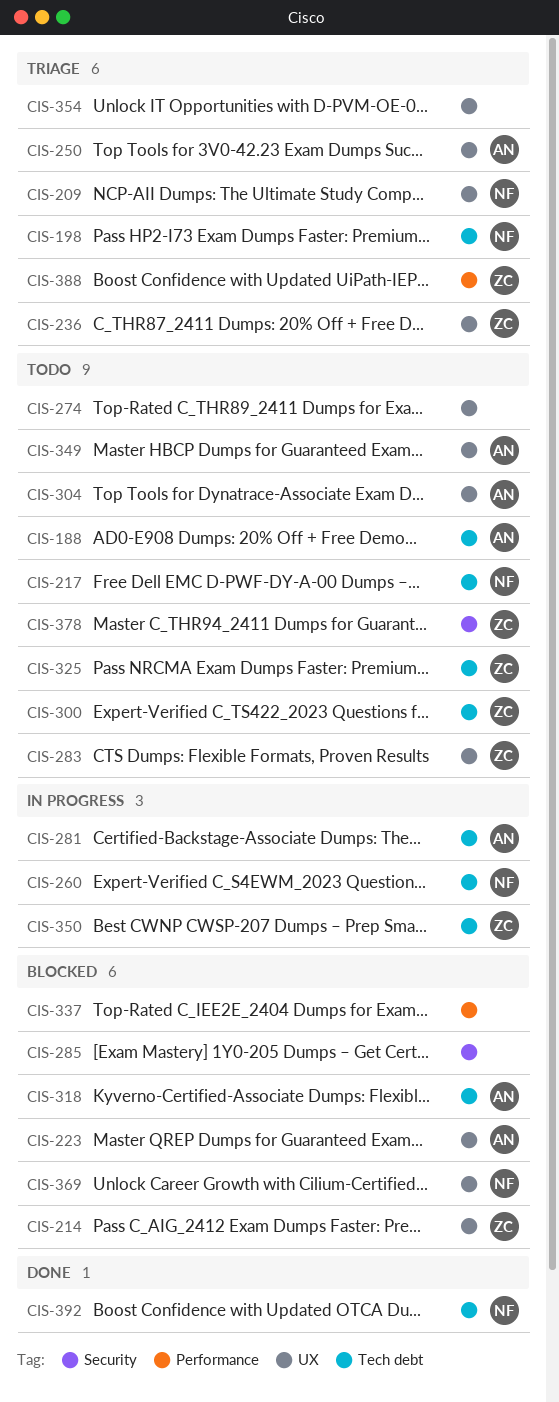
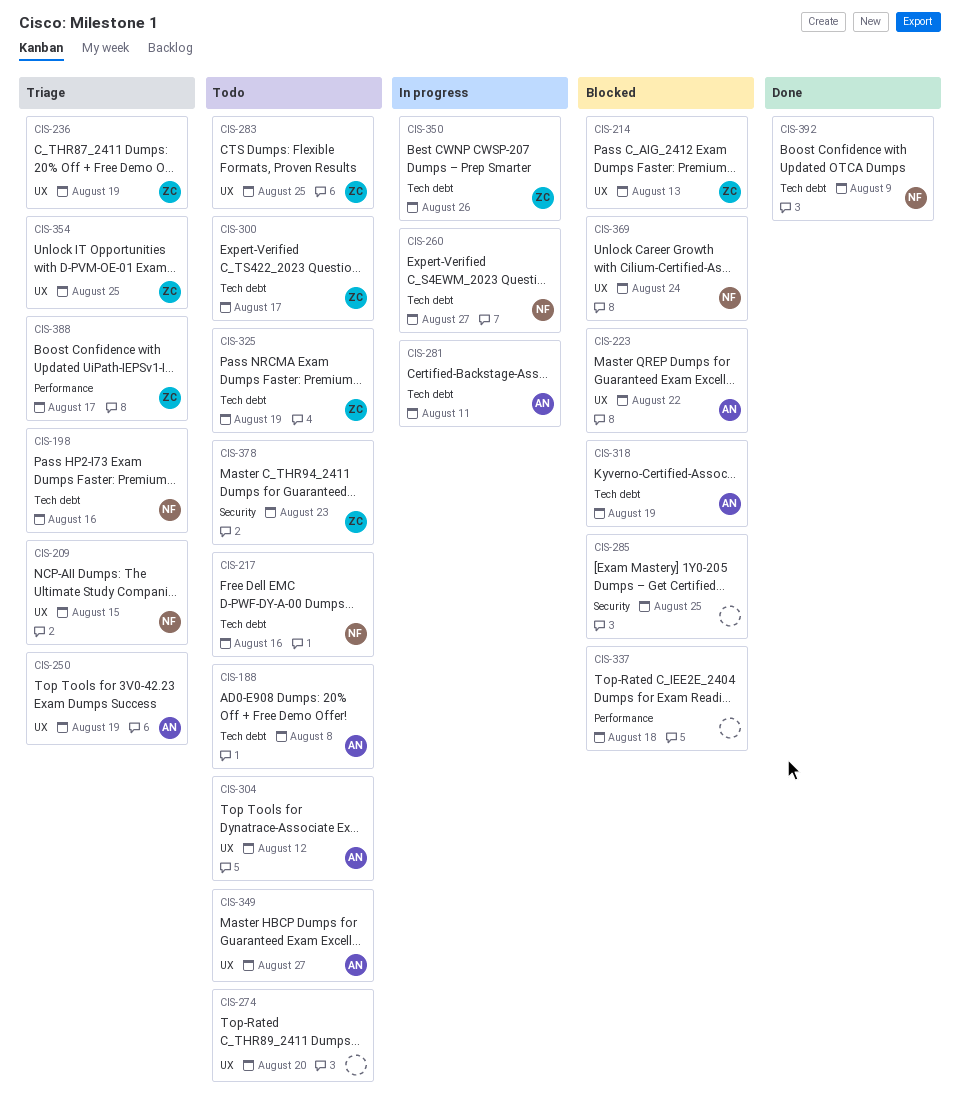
CIS-354, owner: none -> ZC

